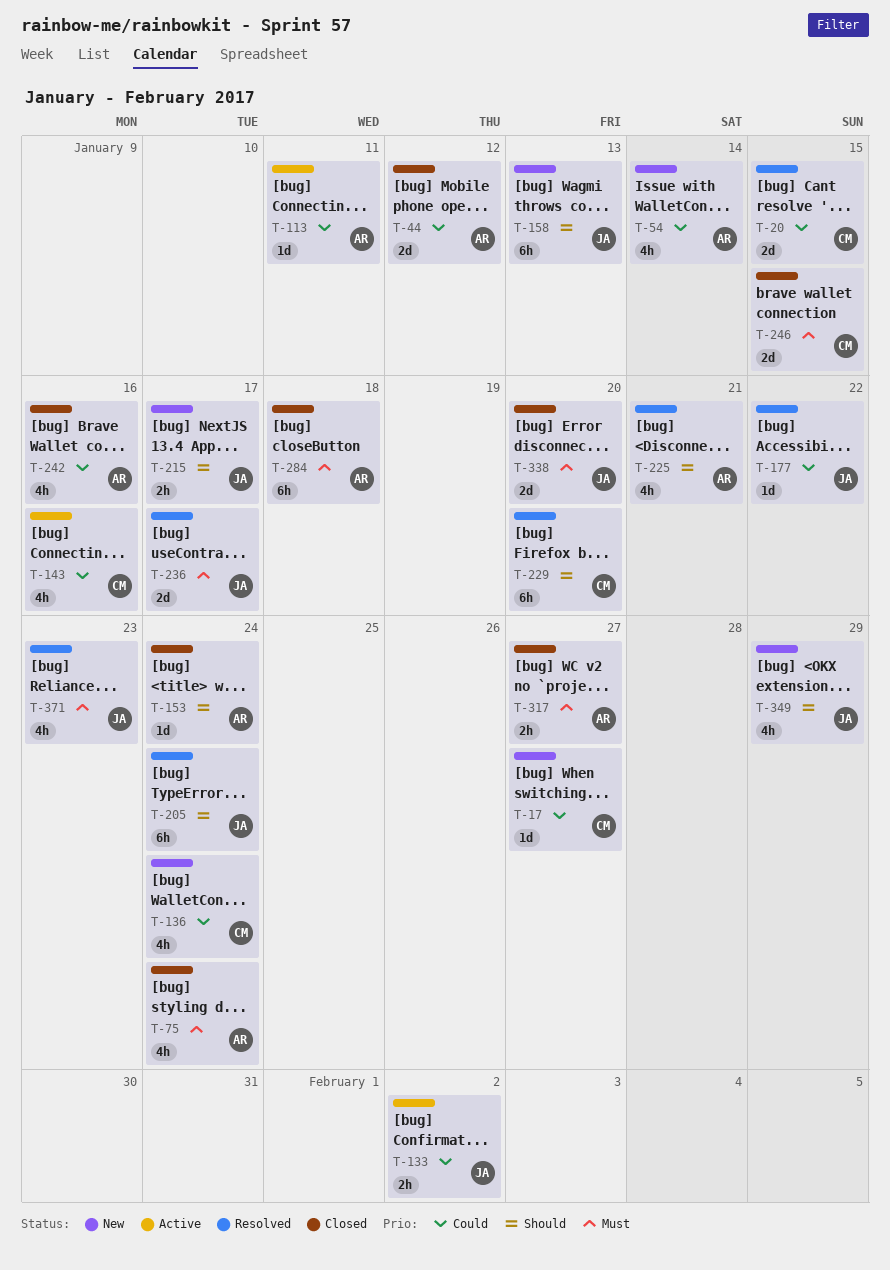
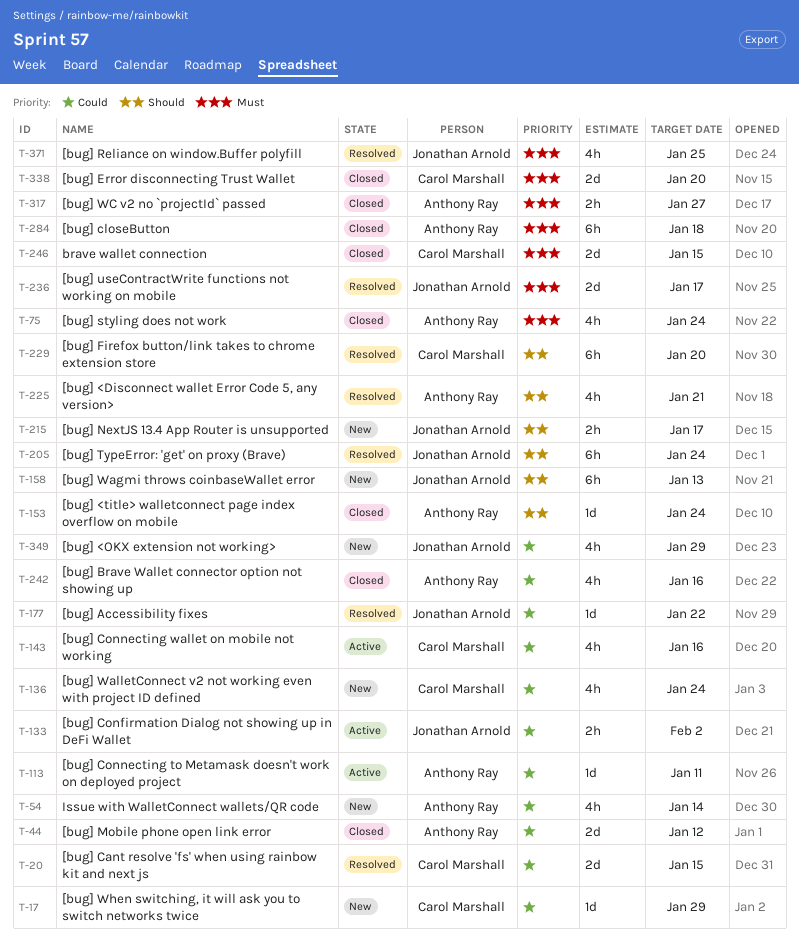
T-17, due: Jan 27 -> Jan 29
T-338, owner: Jonathan Arnold -> Carol Marshall
T-349, priority: Should -> Could
T-371, due: Jan 23 -> Jan 25

